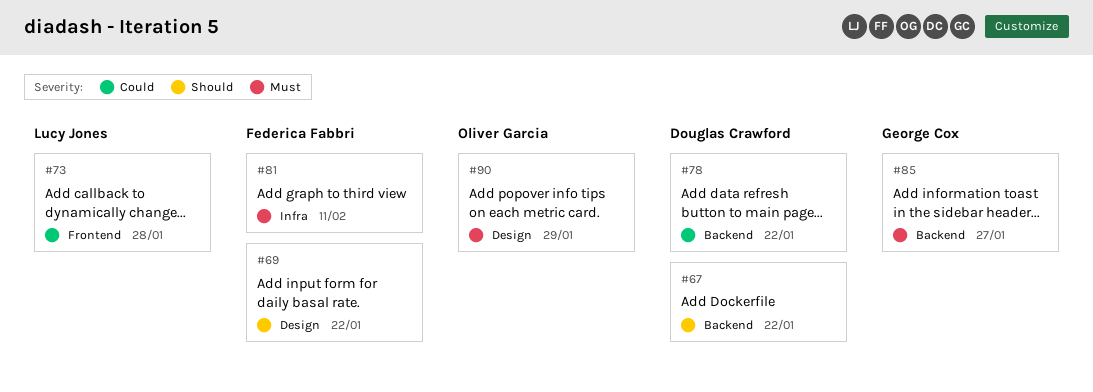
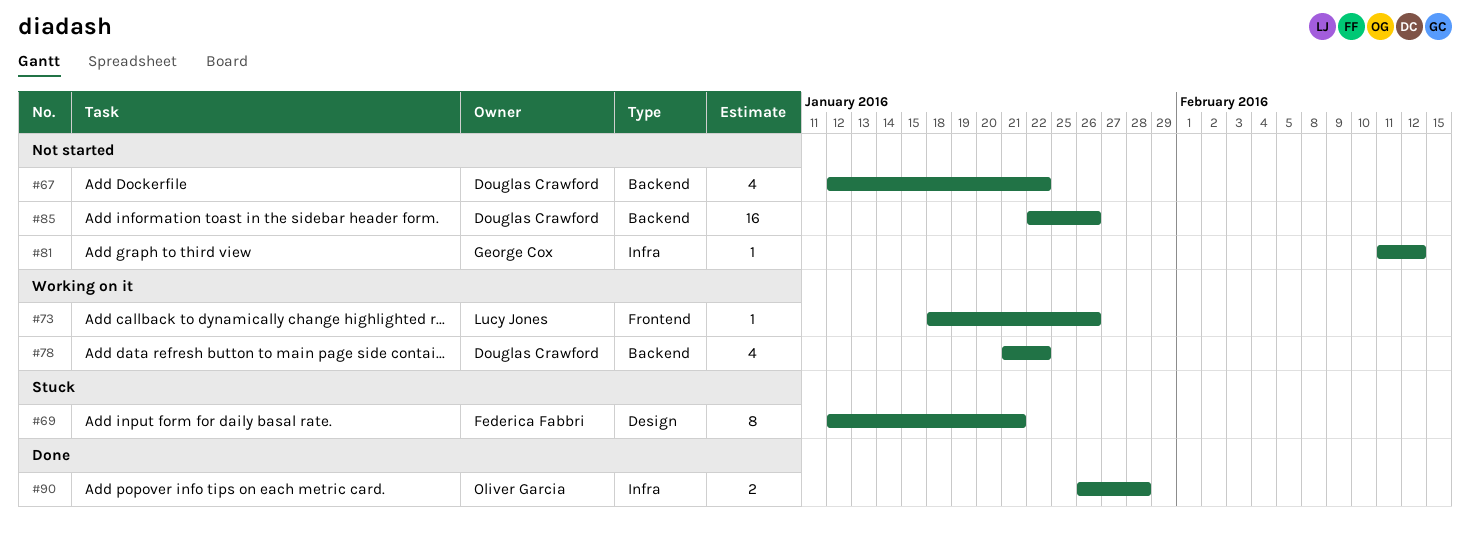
#69, due: Jan 22 -> Jan 21
#73, due: Jan 28 -> Jan 26
#81, owner: Federica Fabbri -> George Cox
#81, due: Feb 11 -> Feb 12
#85, owner: George Cox -> Douglas Crawford
#85, due: Jan 27 -> Jan 26
#90, label: Design -> Infra
#90, due: Jan 29 -> Jan 28

